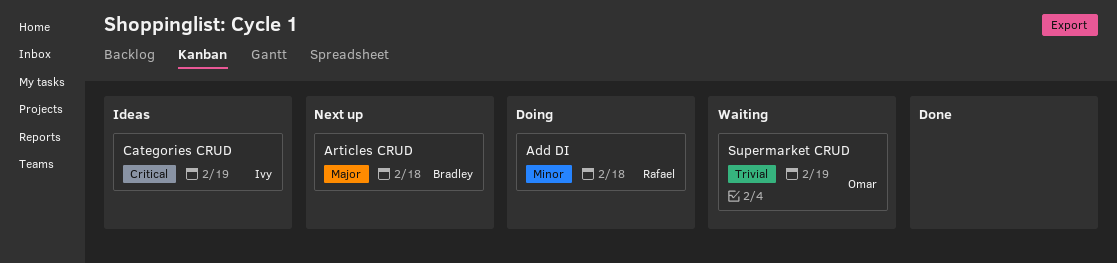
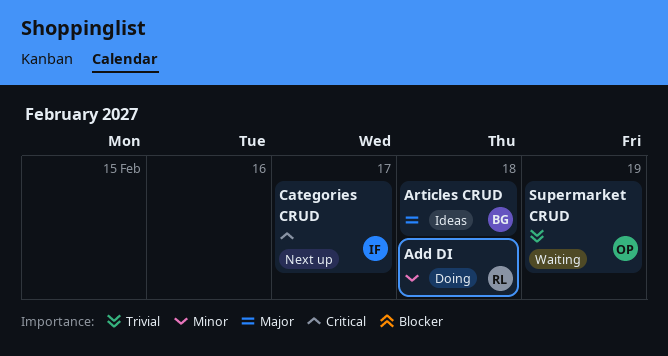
Articles CRUD, status: Next up -> Ideas
Categories CRUD, status: Ideas -> Next up
Categories CRUD, due: Feb 19 -> Feb 17

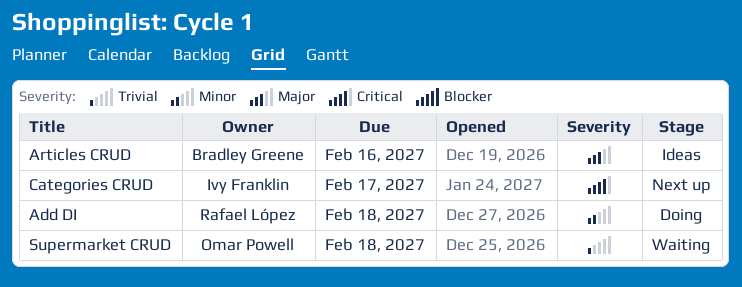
Articles CRUD, due: Feb 18 -> Feb 16
Supermarket CRUD, due: Feb 19 -> Feb 18

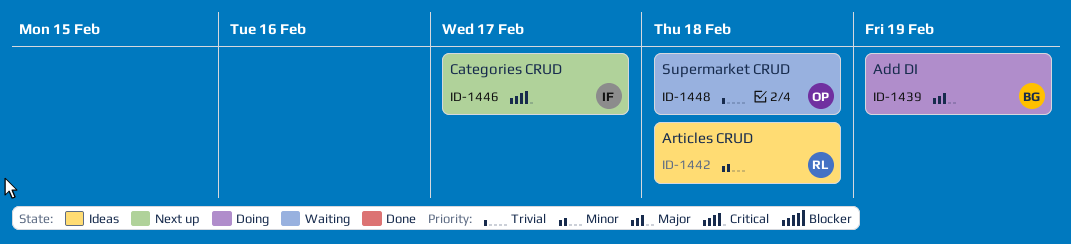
Add DI, owner: Rafael López -> Bradley Greene
Add DI, priority: Minor -> Major
Add DI, due: Feb 18 -> Feb 19
Articles CRUD, owner: Bradley Greene -> Rafael López
Articles CRUD, priority: Major -> Minor
Articles CRUD, due: Feb 16 -> Feb 18

